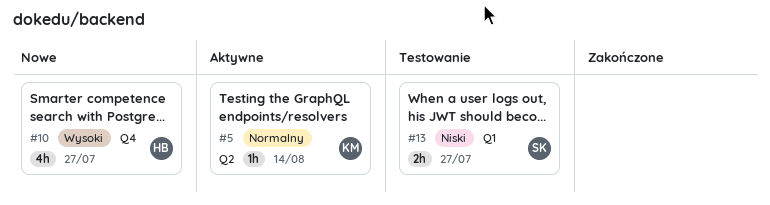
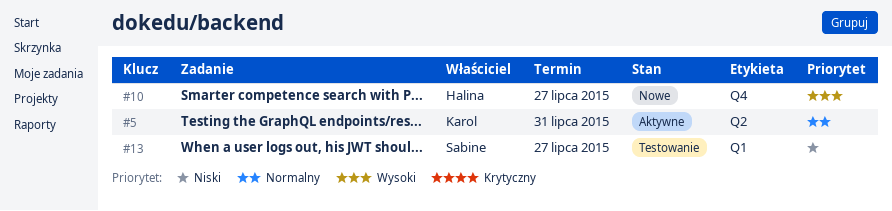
#5, due: Aug 14 -> Jul 31

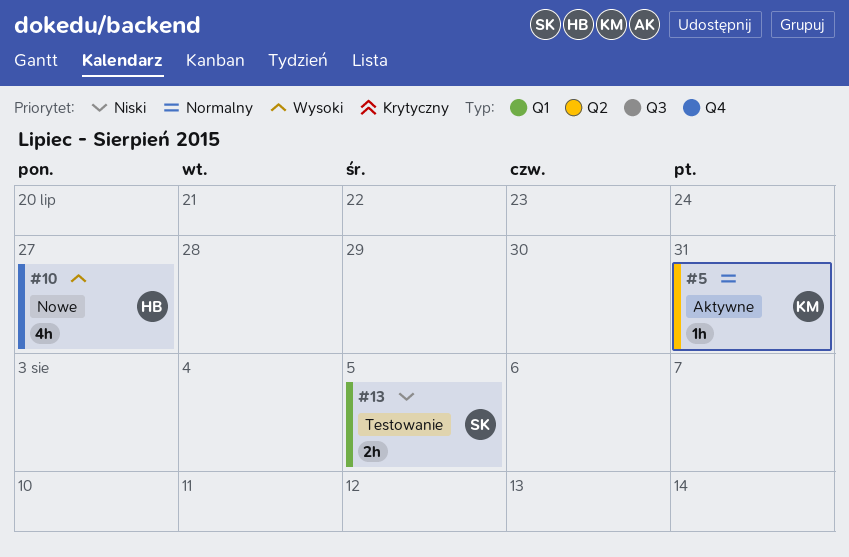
#13, due: Jul 27 -> Aug 5

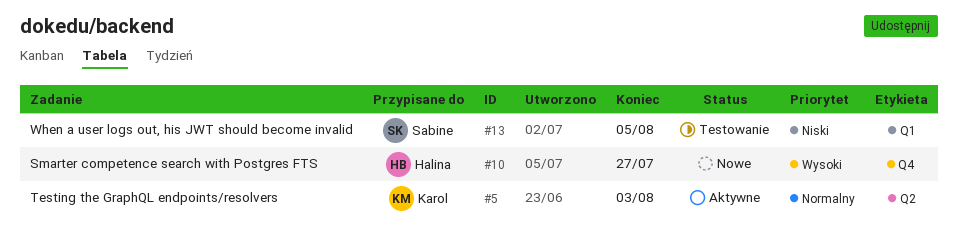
#5, due: Jul 31 -> Aug 3

